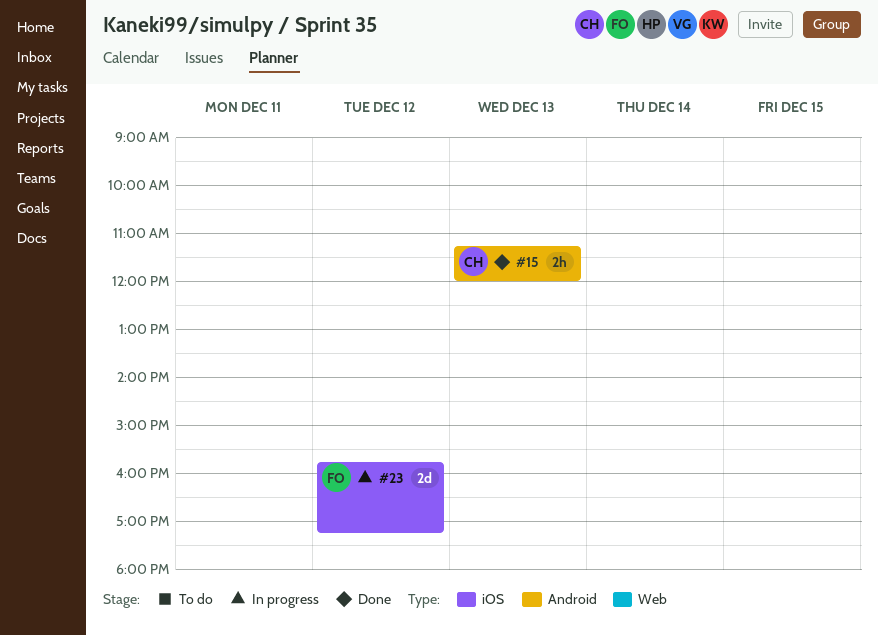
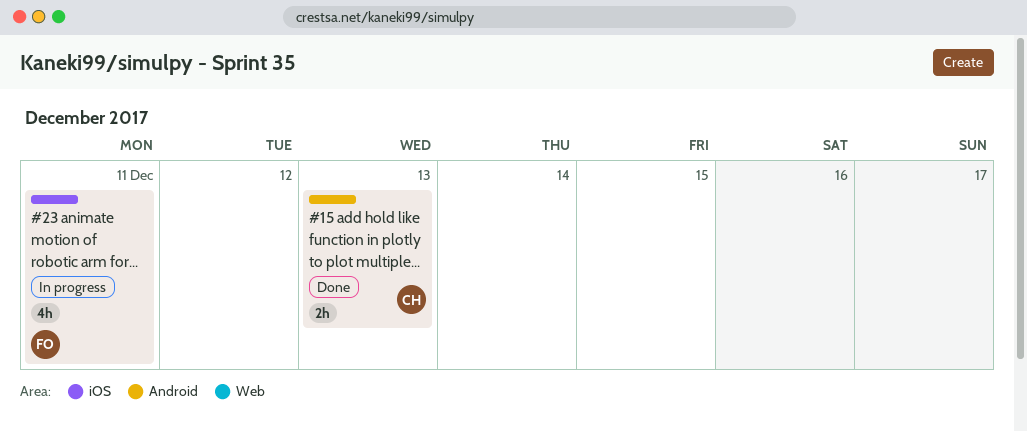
#23, estimate: 2d -> 4h
#23, day: Dec 12 -> Dec 11

